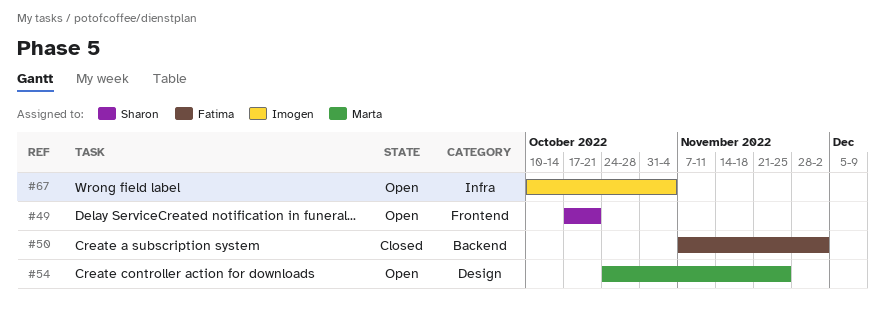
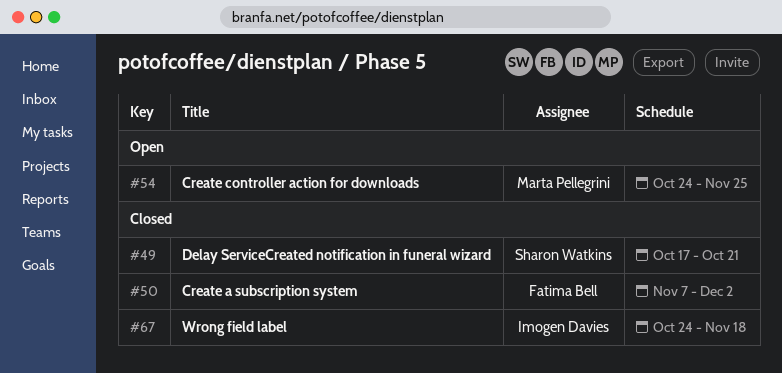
#49, status: Open -> Closed
#67, status: Open -> Closed
#67, start: Oct 10 -> Oct 24
#67, due: Nov 4 -> Nov 18

